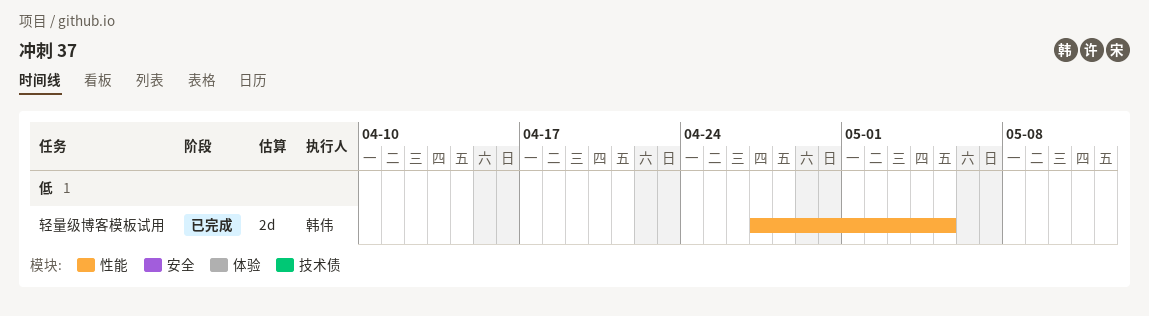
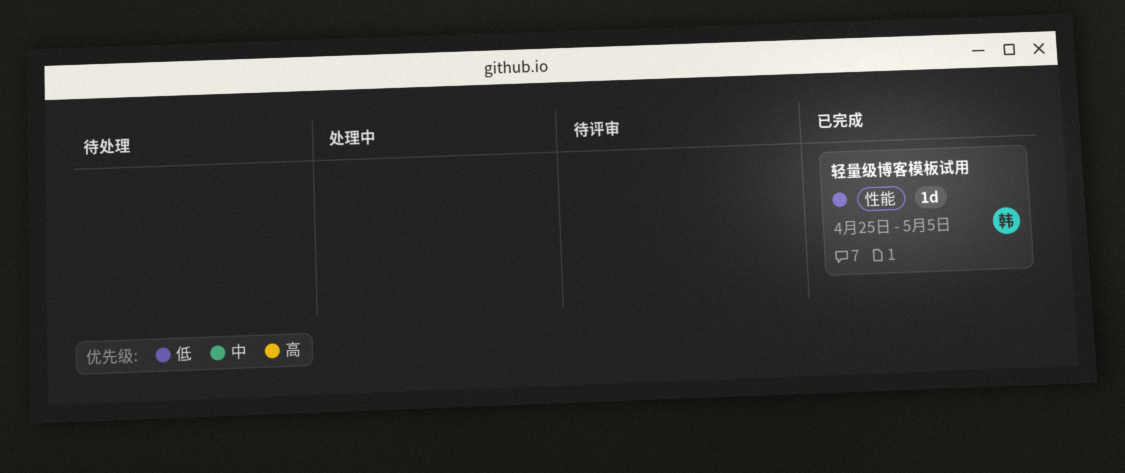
轻量级博客模板试用, estimate: 2d -> 1d
轻量级博客模板试用, start: Apr 27 -> Apr 25

